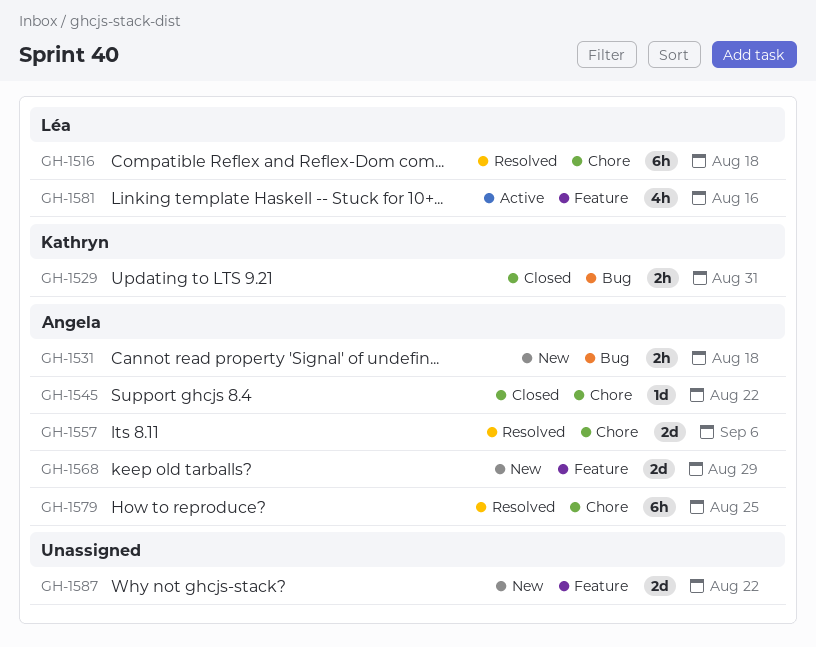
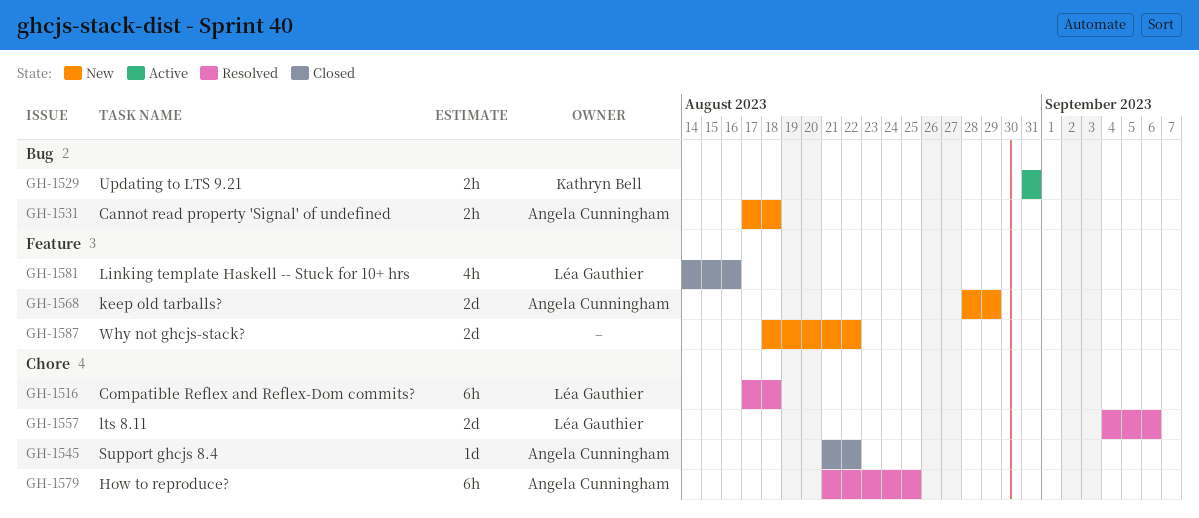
GH-1529, status: Closed -> Active
GH-1557, owner: Angela Cunningham -> Léa Gauthier
GH-1581, status: Active -> Closed

